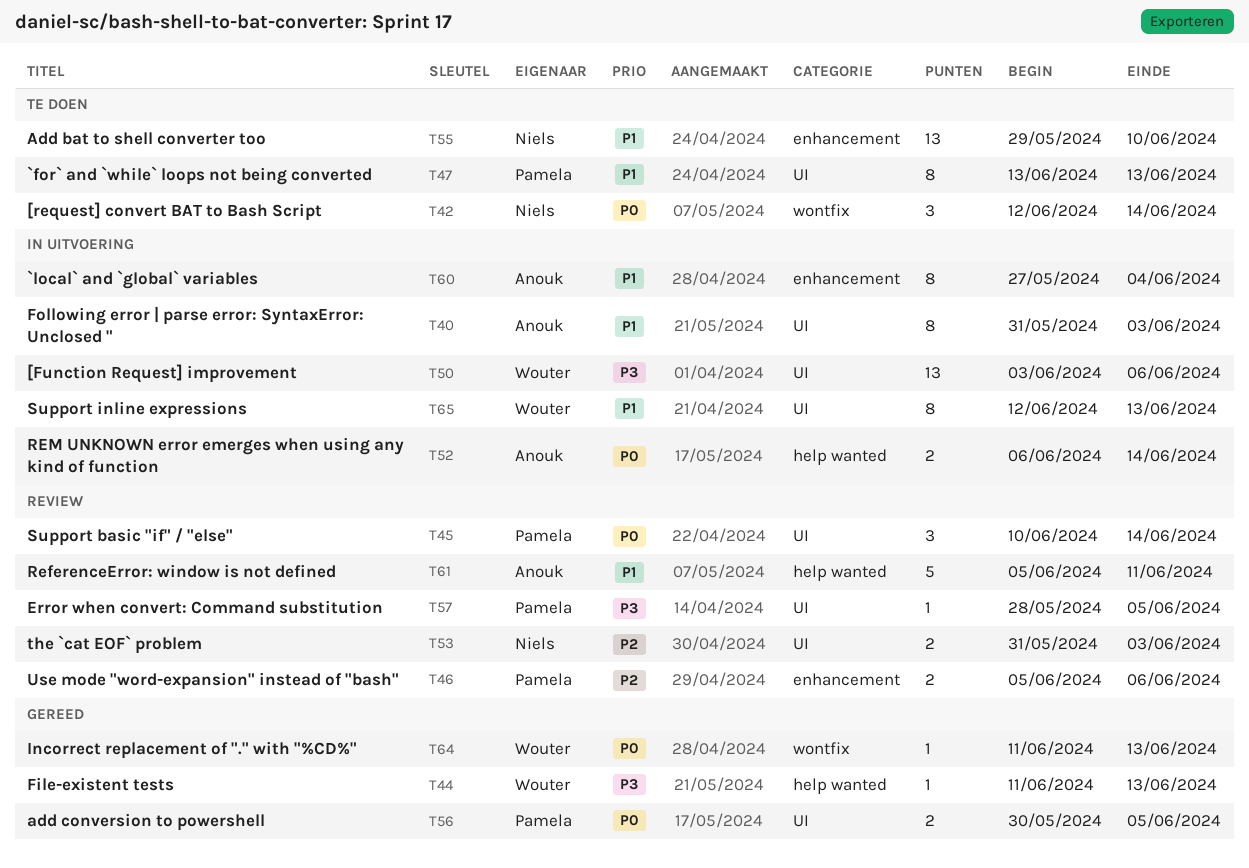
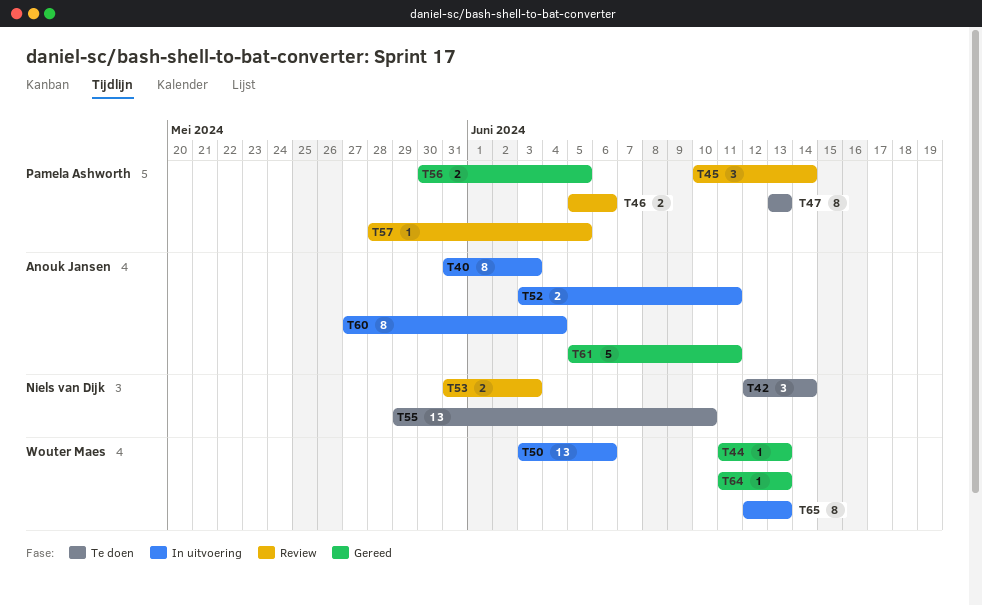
T52, start: Jun 6 -> Jun 3
T52, due: Jun 14 -> Jun 11
T61, status: Review -> Gereed

